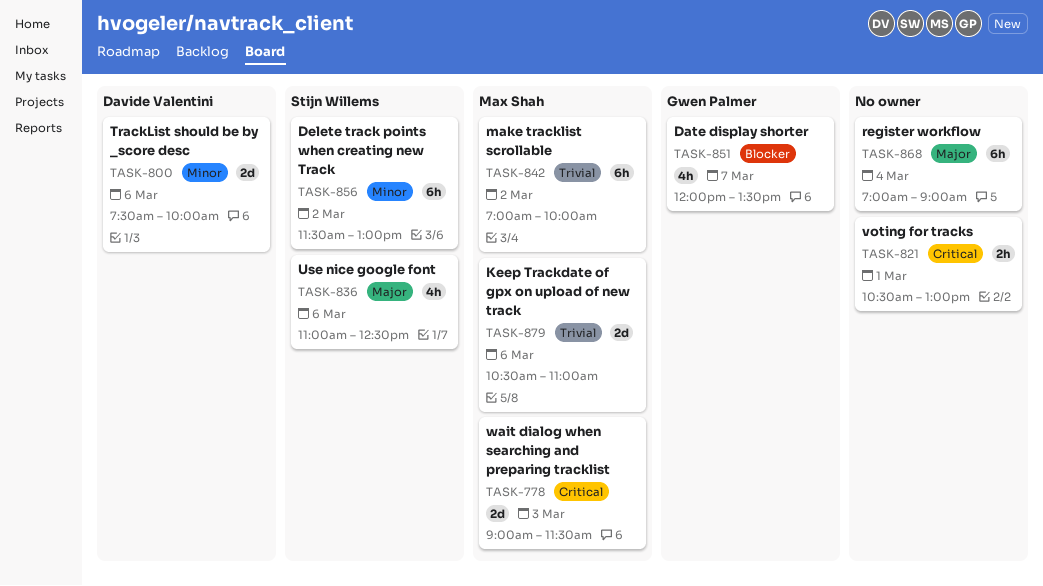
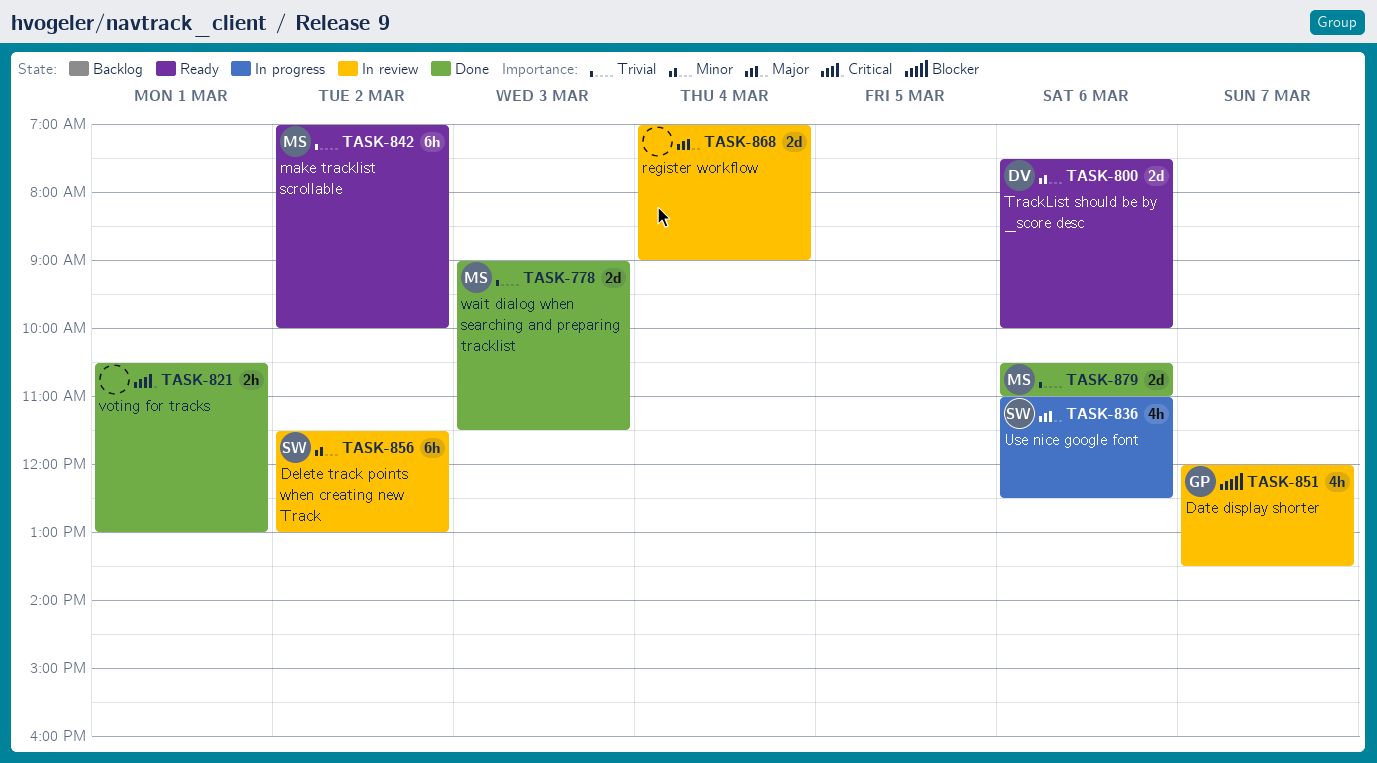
TASK-778, priority: Critical -> Trivial
TASK-868, estimate: 6h -> 2d

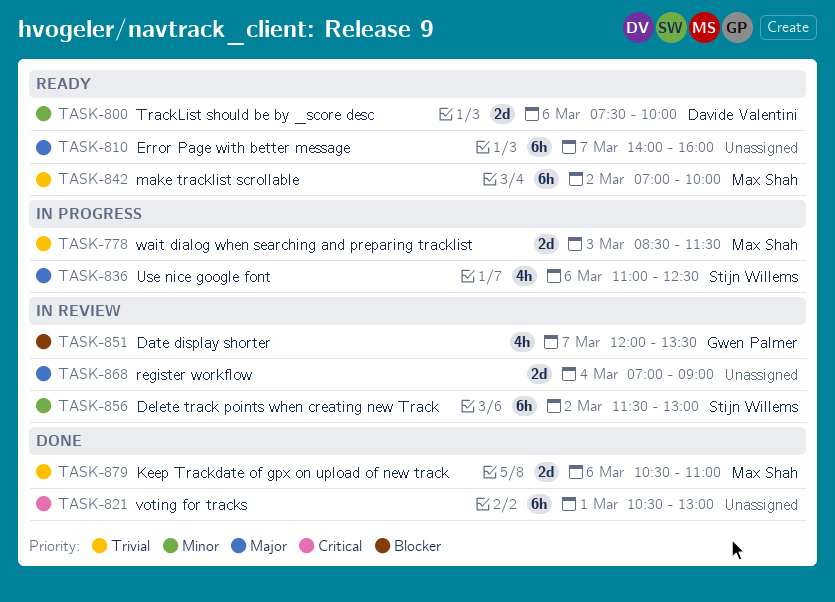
TASK-778, status: Done -> In progress
TASK-778, begins: 09:00 -> 08:30
TASK-810: none -> present
TASK-821, estimate: 2h -> 6h

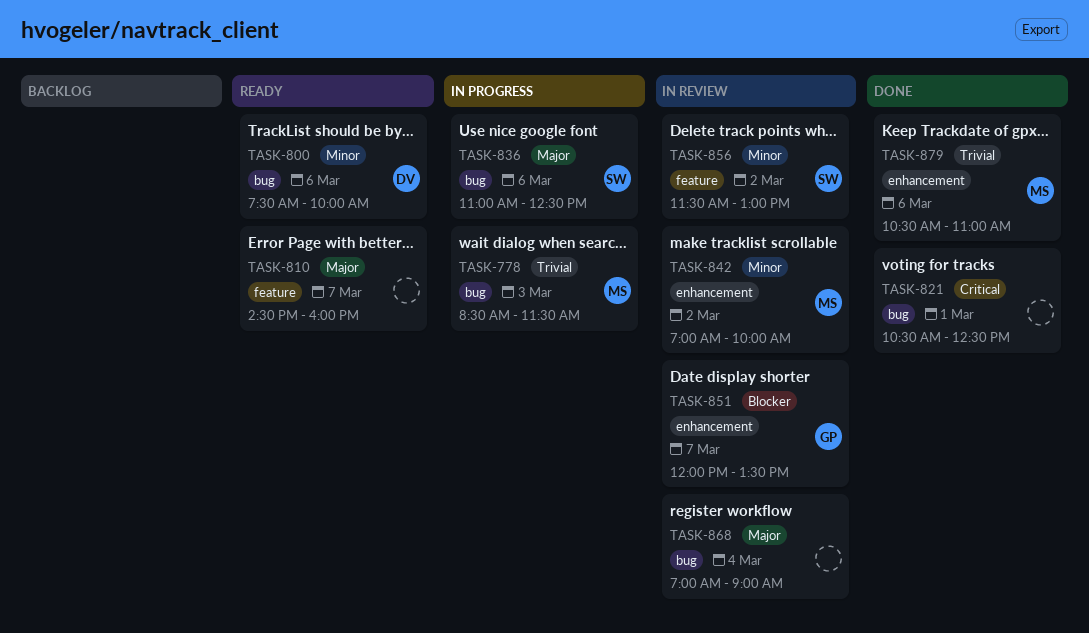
TASK-810, begins: 14:00 -> 14:30
TASK-821, ends: 13:00 -> 12:30
TASK-842, status: Ready -> In review
TASK-842, priority: Trivial -> Minor

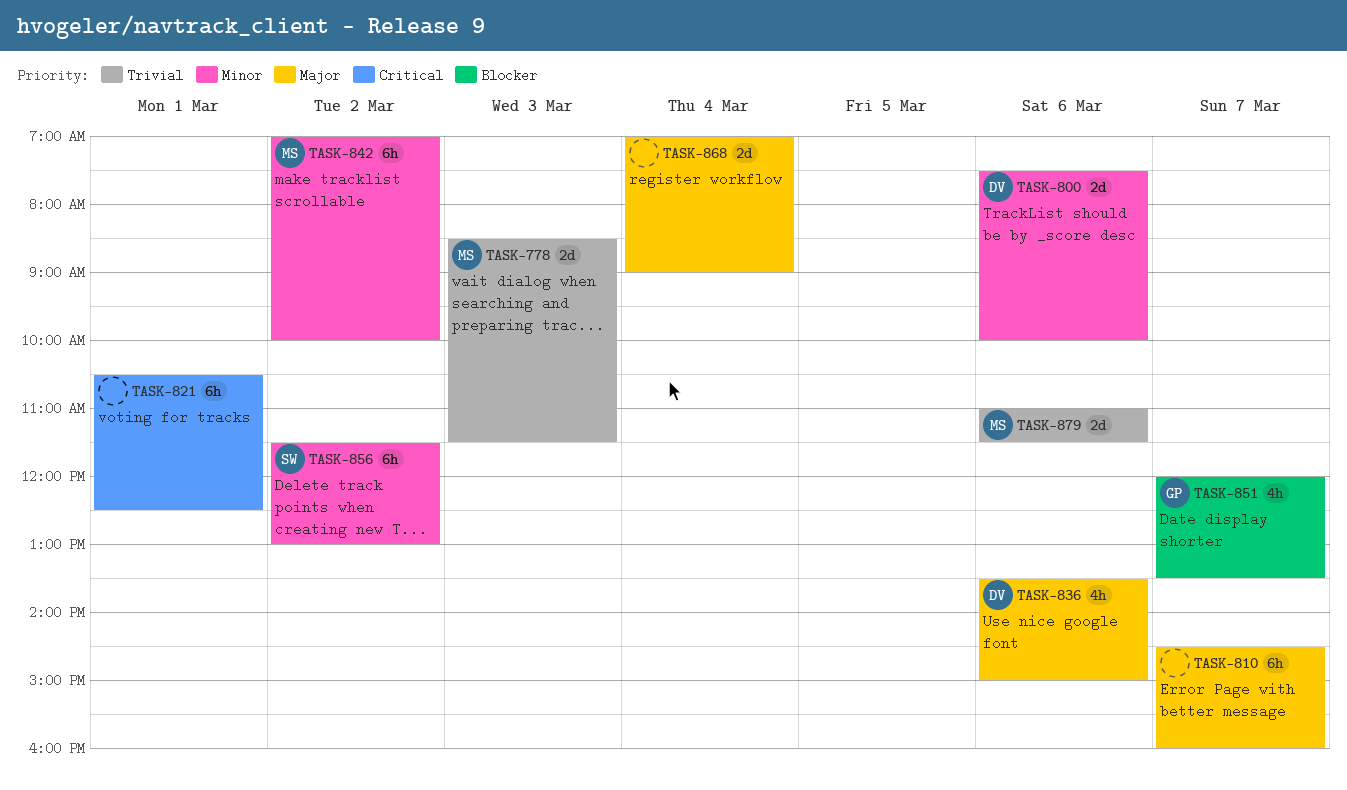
TASK-836, owner: SW -> DV
TASK-836, begins: 11:00 -> 13:30
TASK-836, ends: 12:30 -> 15:00
TASK-879, begins: 10:30 -> 11:00
TASK-879, ends: 11:00 -> 11:30

